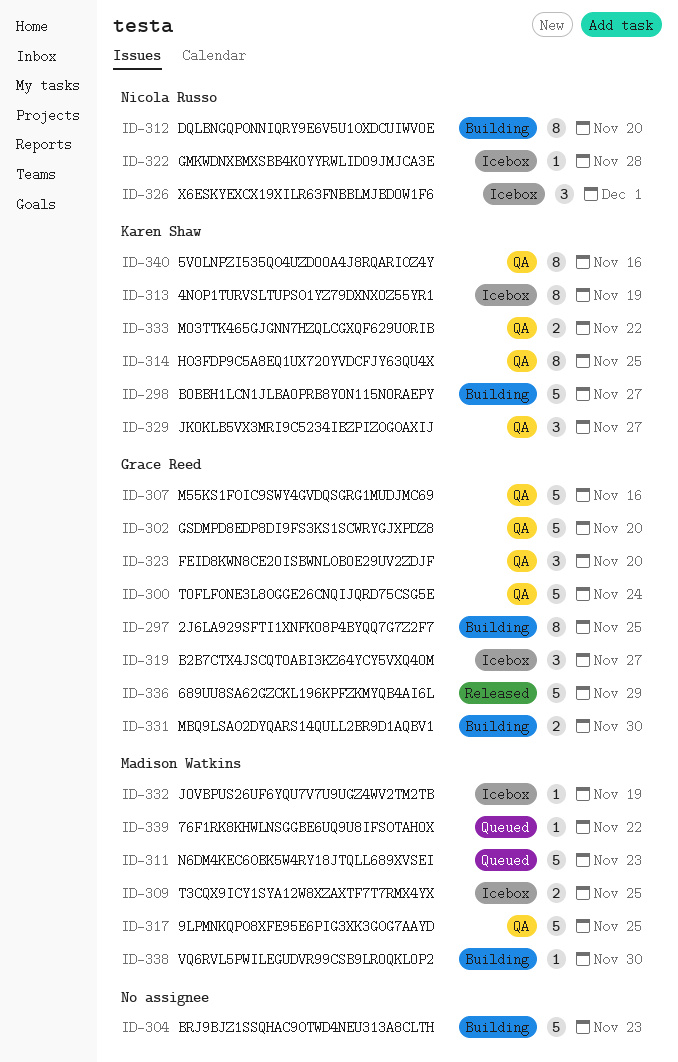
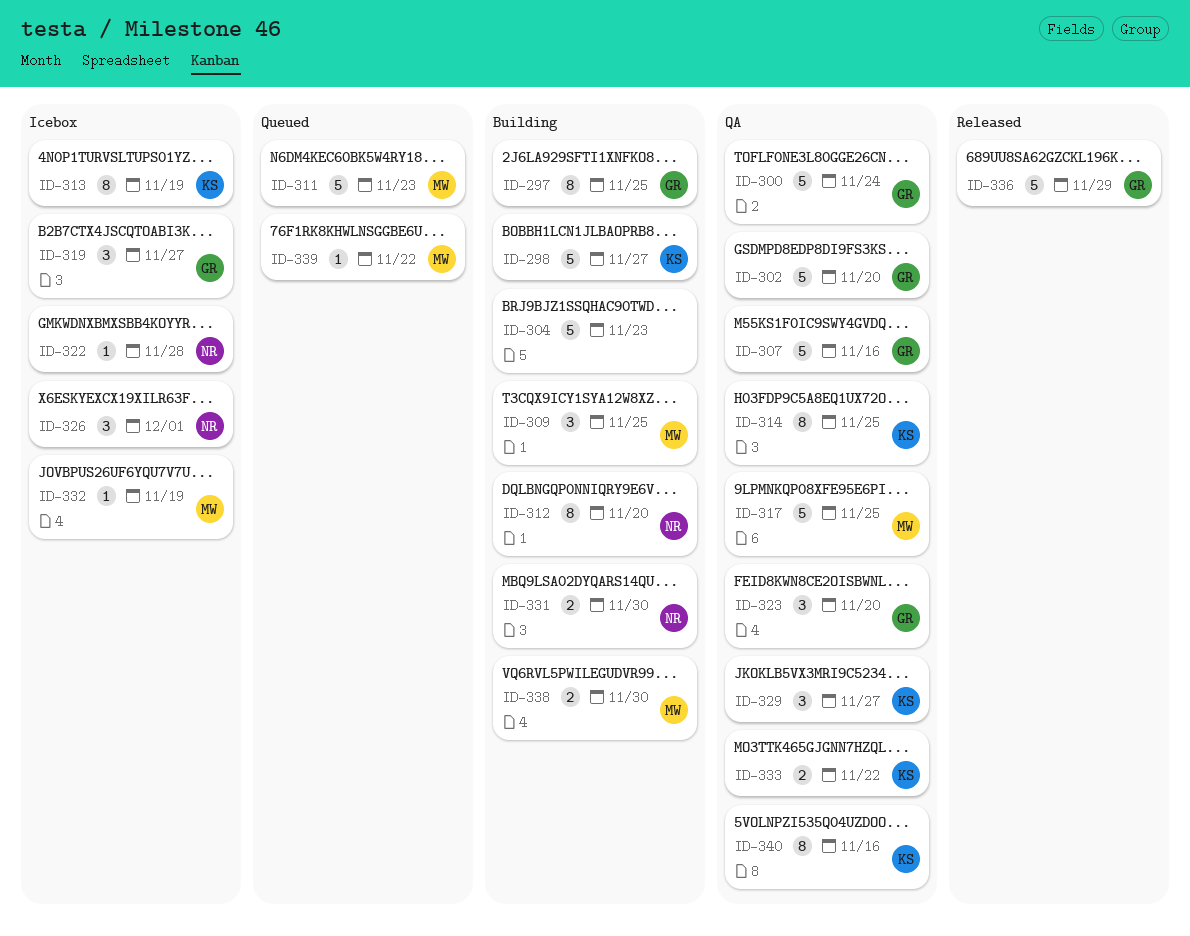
ID-309, status: Icebox -> Building
ID-309, estimate: 2 -> 3
ID-331, owner: Grace Reed -> Nicola Russo
ID-338, estimate: 1 -> 2

